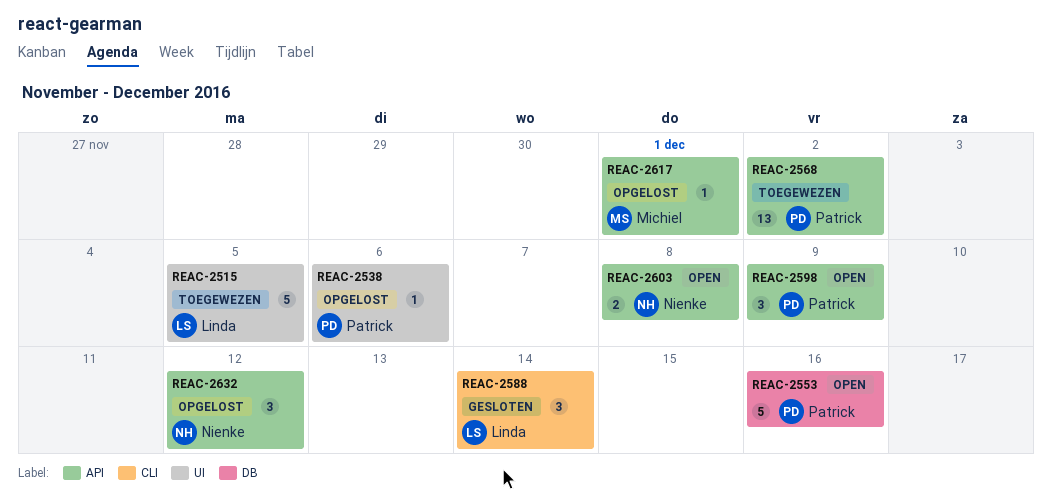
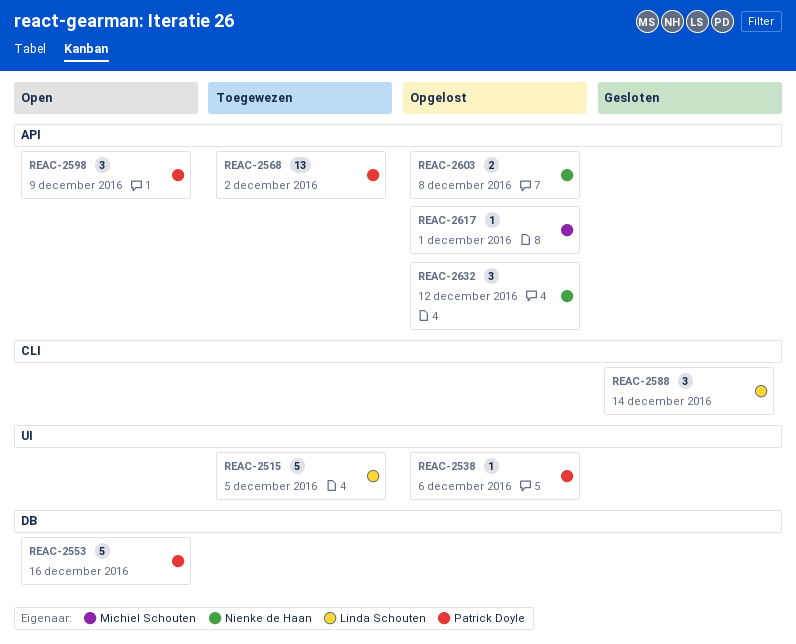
REAC-2603, status: Open -> Opgelost

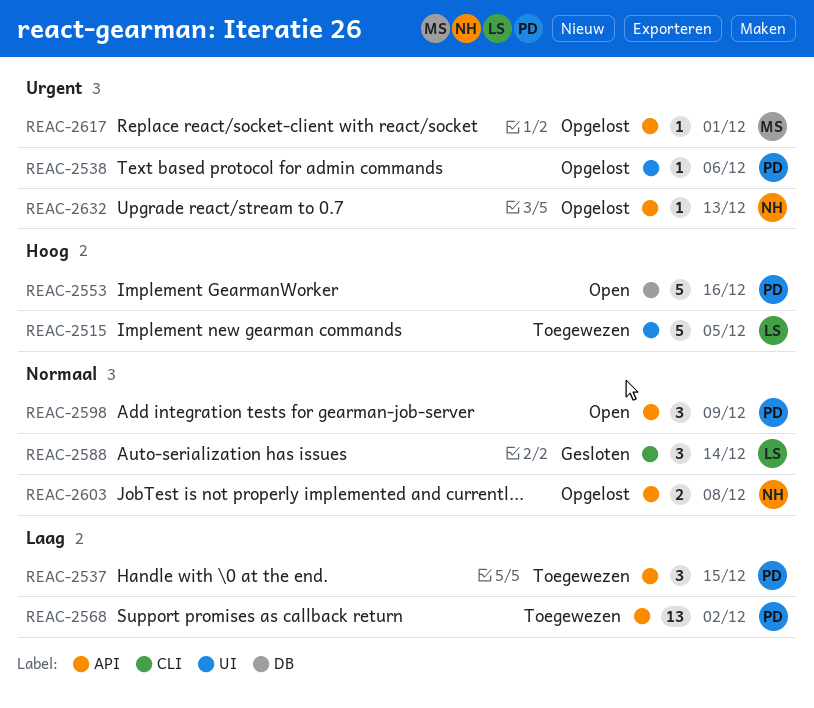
REAC-2537: none -> present
REAC-2632, estimate: 3 -> 1
REAC-2632, due: Dec 12 -> Dec 13

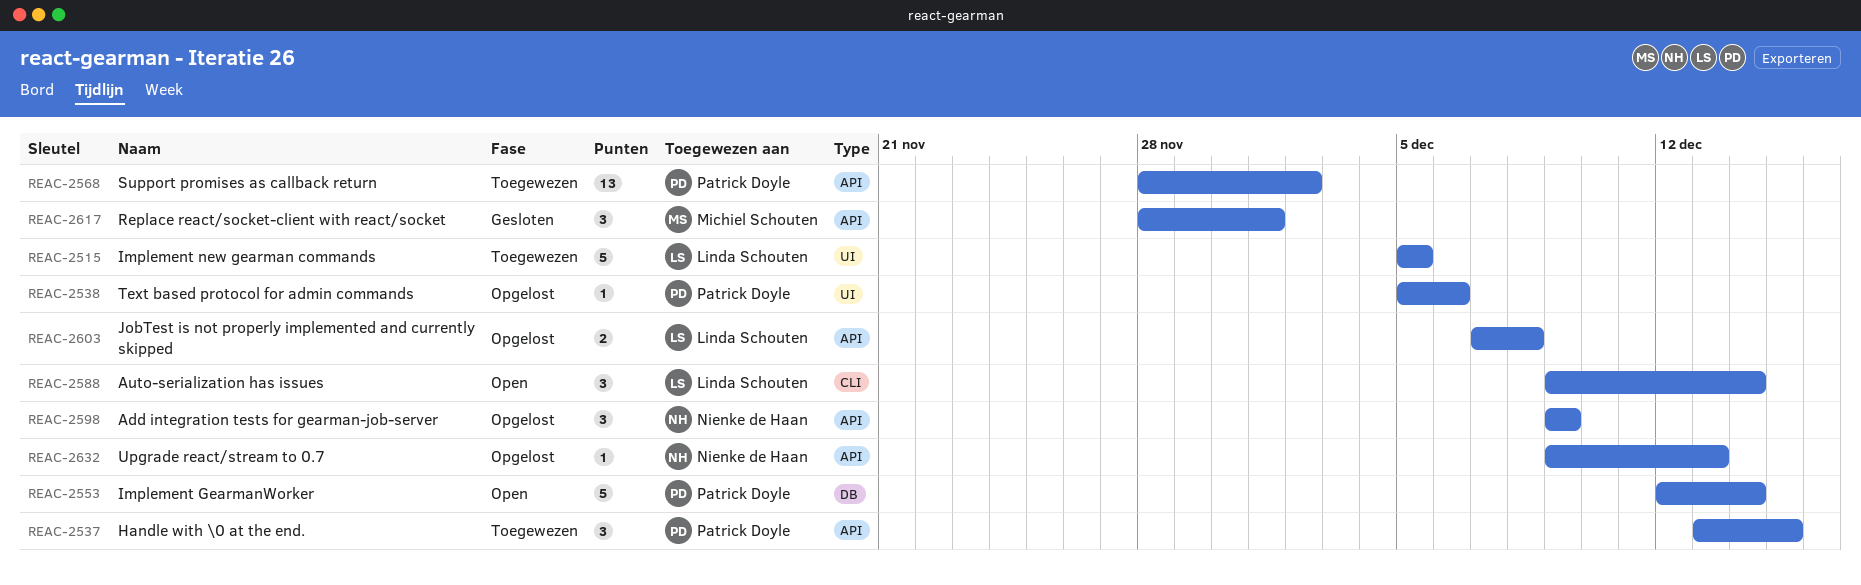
REAC-2553, due: Dec 16 -> Dec 14
REAC-2588, status: Gesloten -> Open
REAC-2598, status: Open -> Opgelost
REAC-2598, owner: Patrick Doyle -> Nienke de Haan
REAC-2603, owner: Nienke de Haan -> Linda Schouten
REAC-2617, status: Opgelost -> Gesloten
REAC-2617, estimate: 1 -> 3

